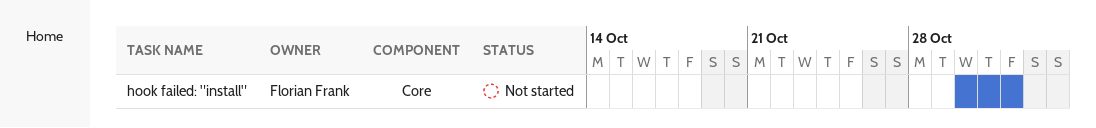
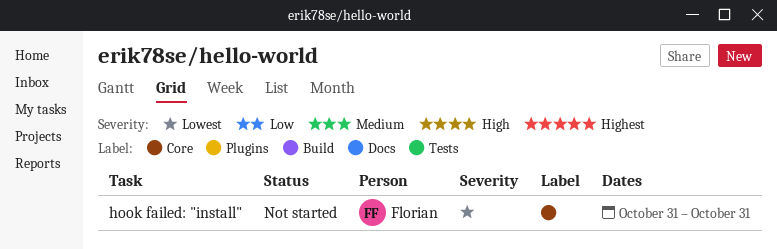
hook failed: "install", start: Oct 30 -> Oct 31
hook failed: "install", due: Nov 1 -> Oct 31

